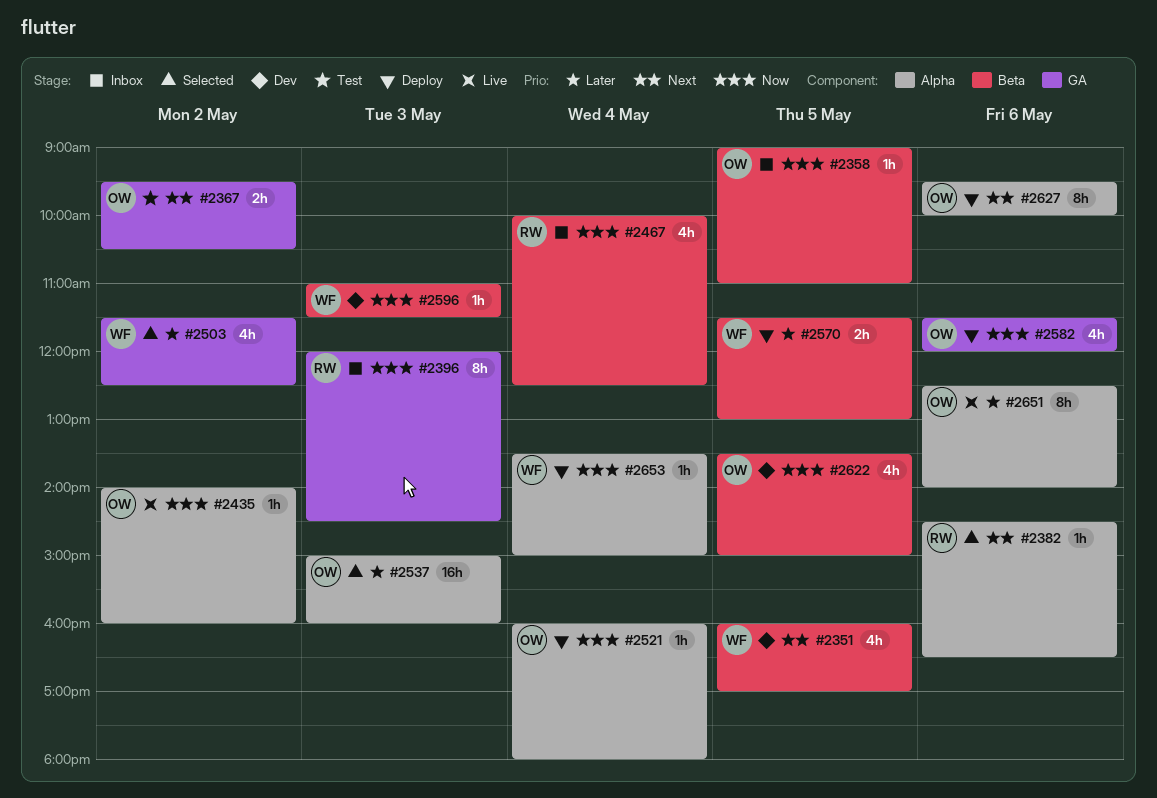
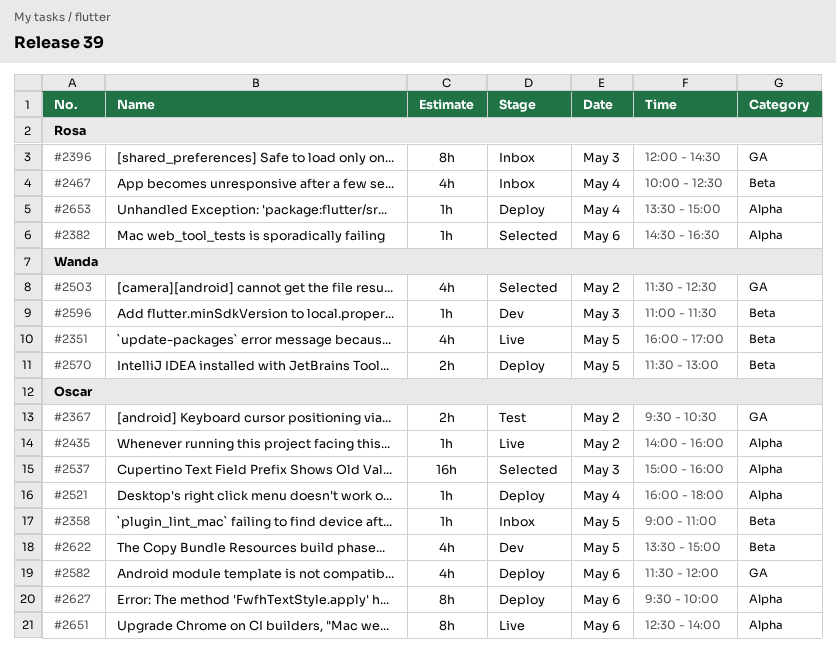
#2351, status: Dev -> Live
#2653, owner: Wanda -> Rosa

